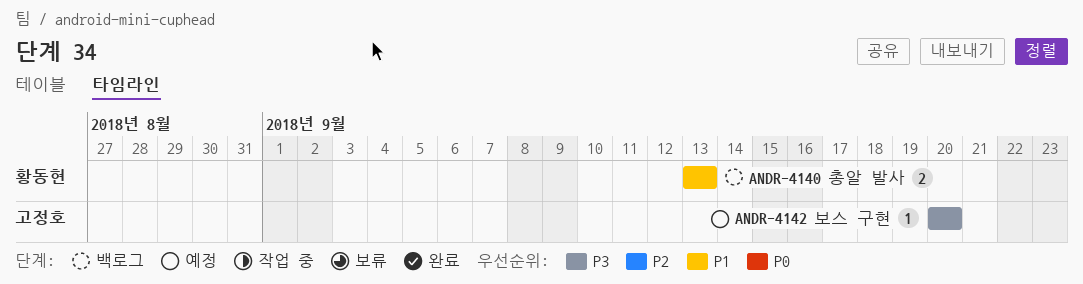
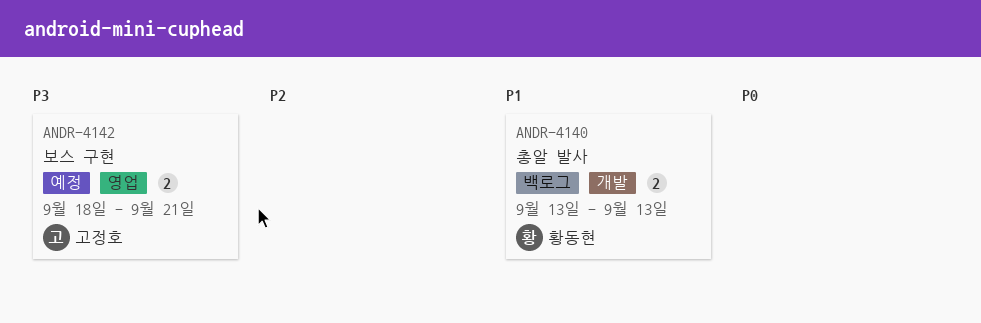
ANDR-4142, estimate: 1 -> 2
ANDR-4142, start: Sep 20 -> Sep 18
ANDR-4142, due: Sep 20 -> Sep 21

